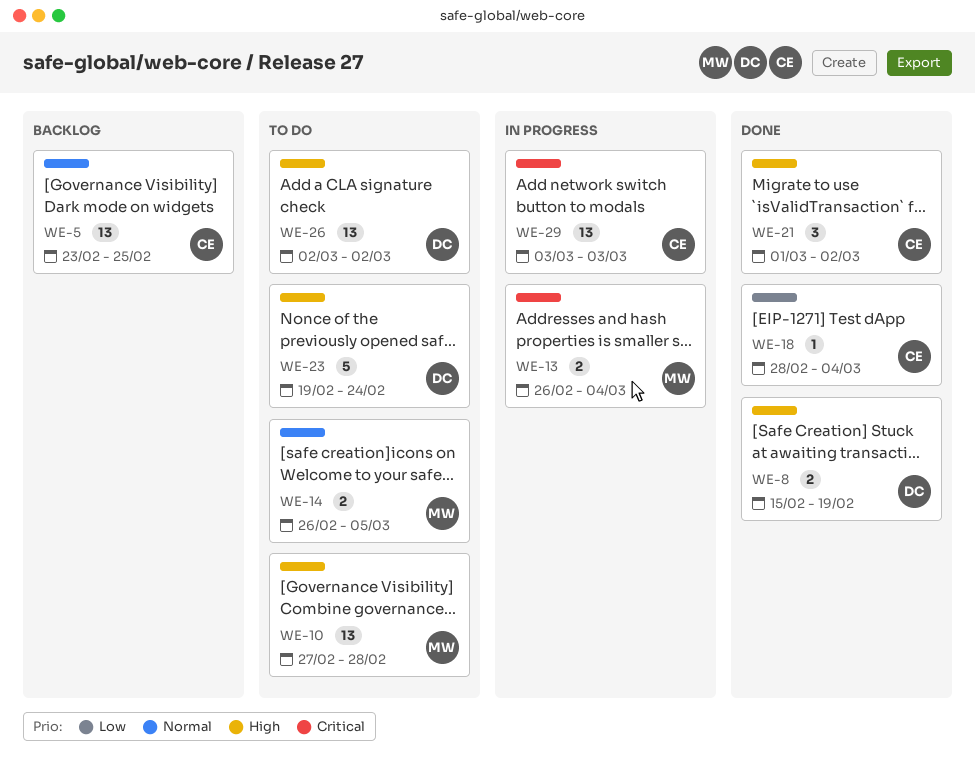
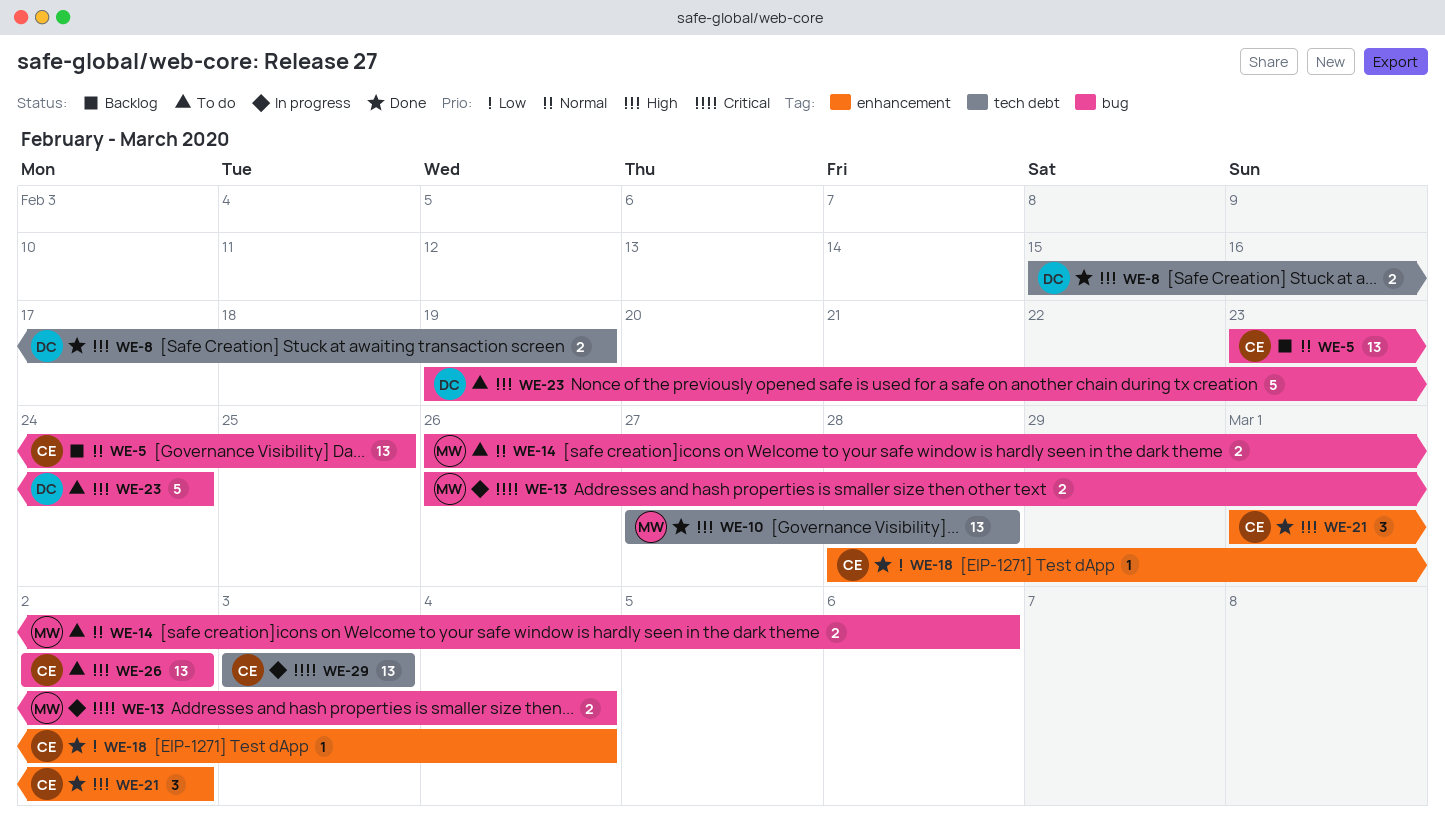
WE-10, status: To do -> Done
WE-14, due: Mar 5 -> Mar 6
WE-26, owner: DC -> CE

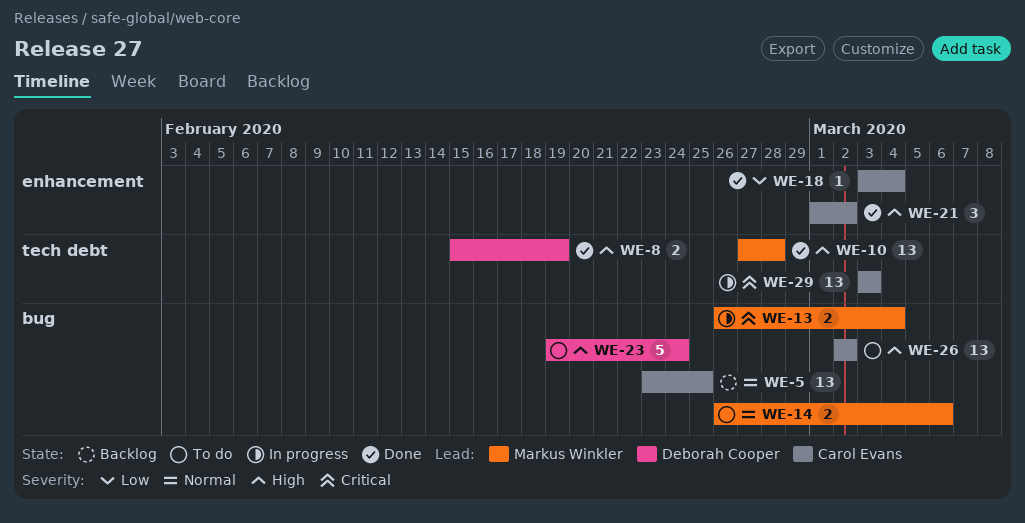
WE-18, start: Feb 28 -> Mar 3

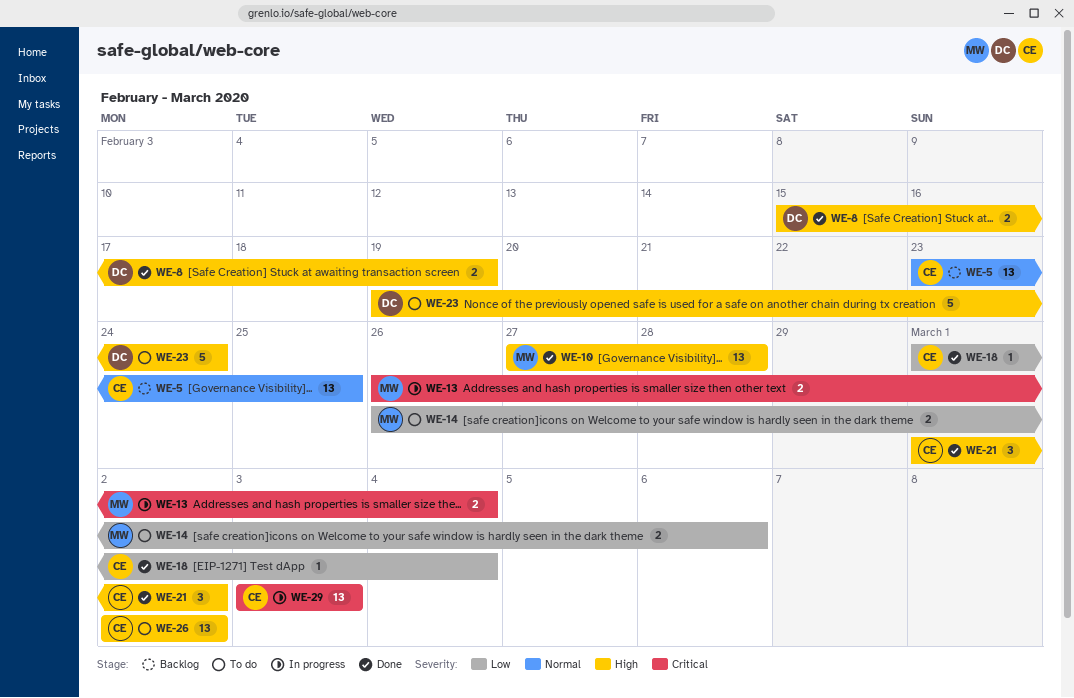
WE-14, priority: Normal -> Low
WE-18, start: Mar 3 -> Mar 1

